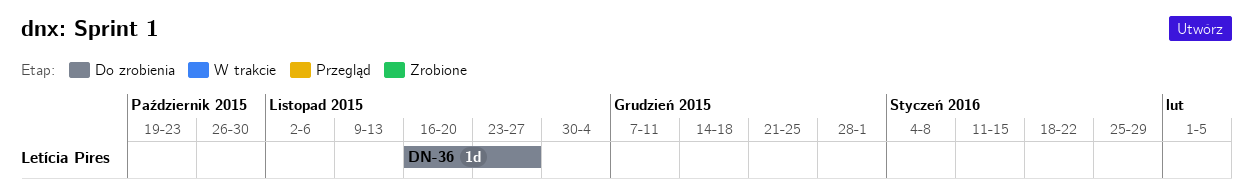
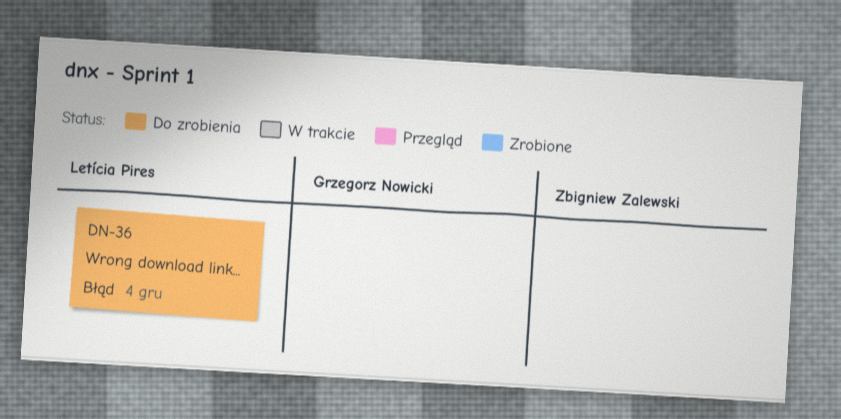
DN-36, due: Nov 27 -> Dec 4

